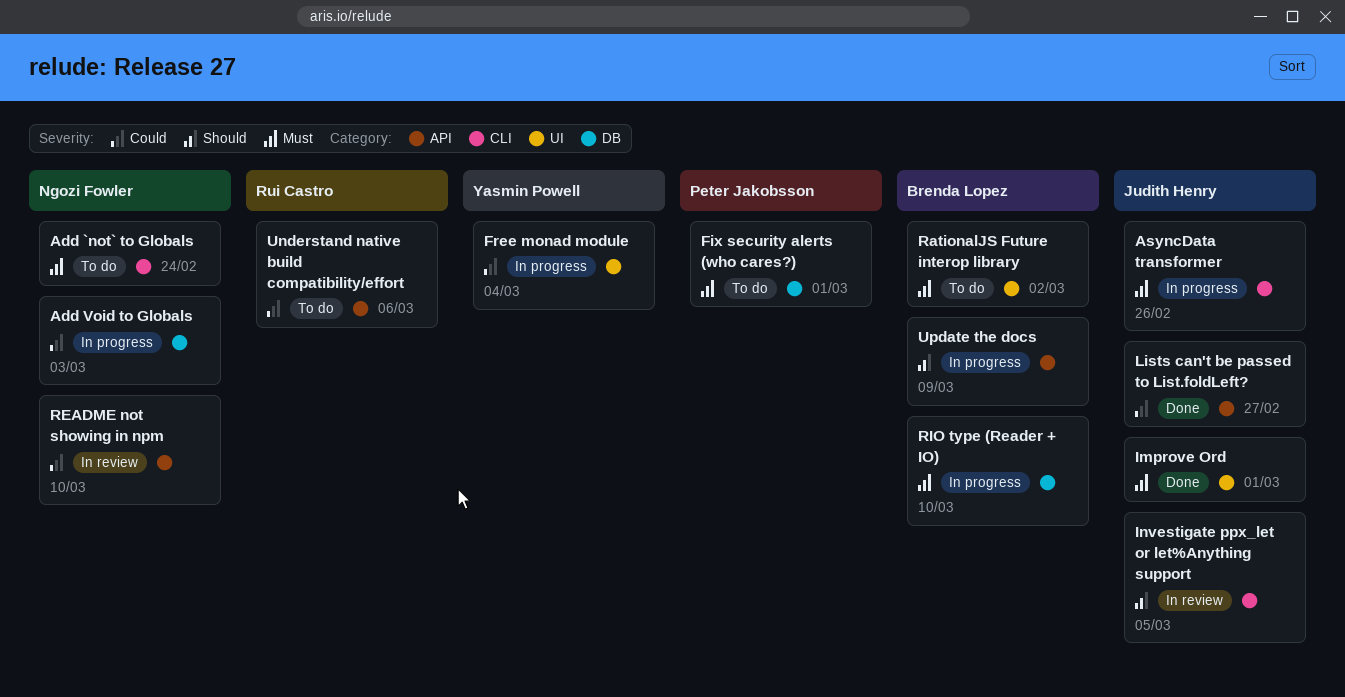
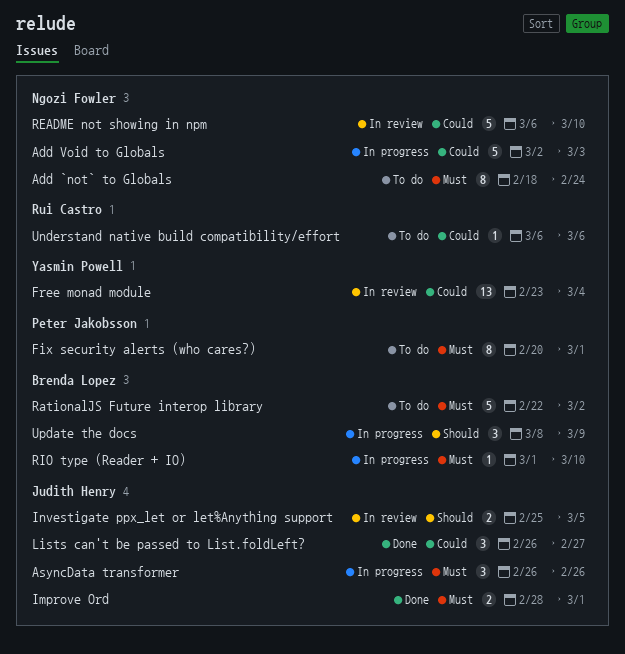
Free monad module, status: In progress -> In review

